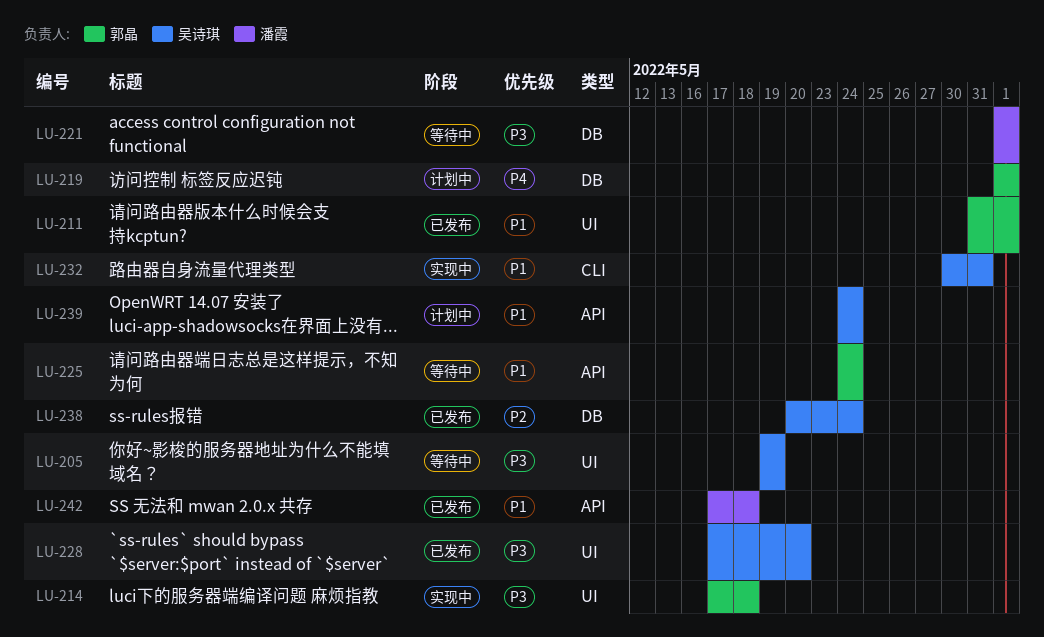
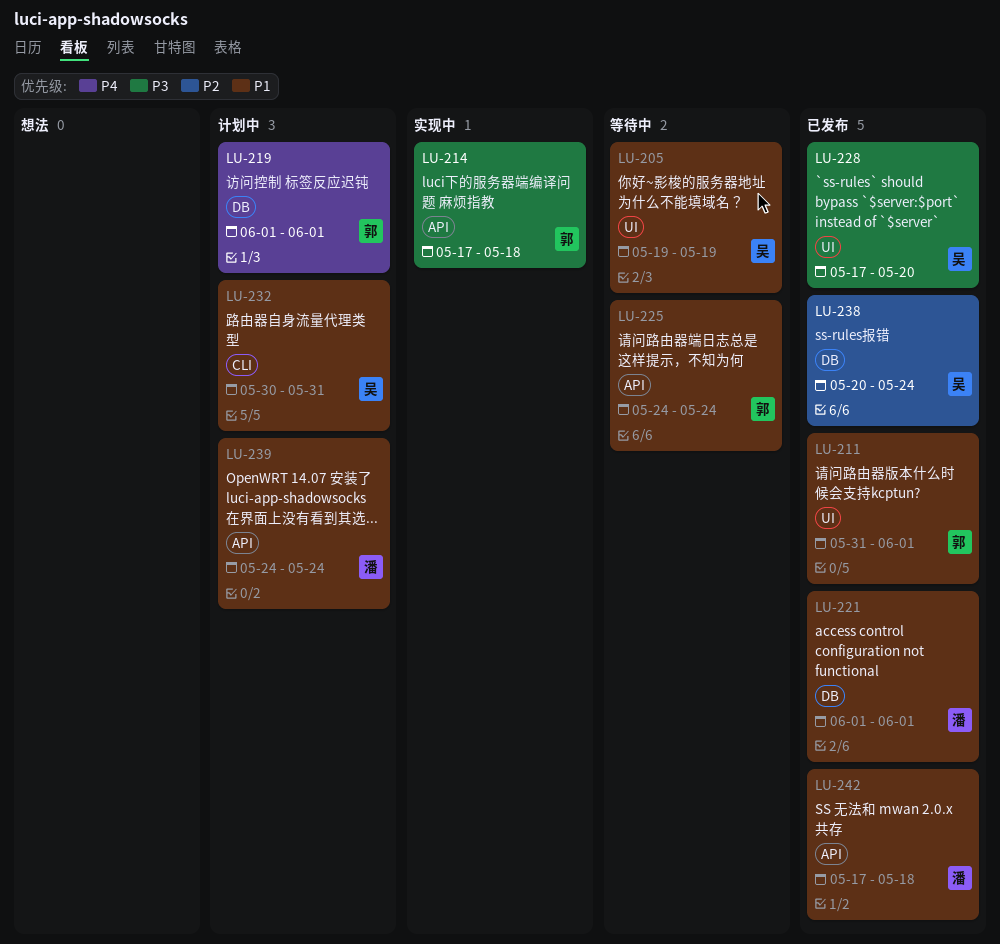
LU-205, priority: P3 -> P1
LU-214, label: UI -> API
LU-221, status: 等待中 -> 已发布
LU-221, priority: P3 -> P1
LU-232, status: 实现中 -> 计划中
LU-239, owner: 吴诗琪 -> 潘霞

